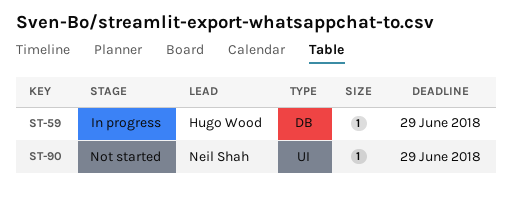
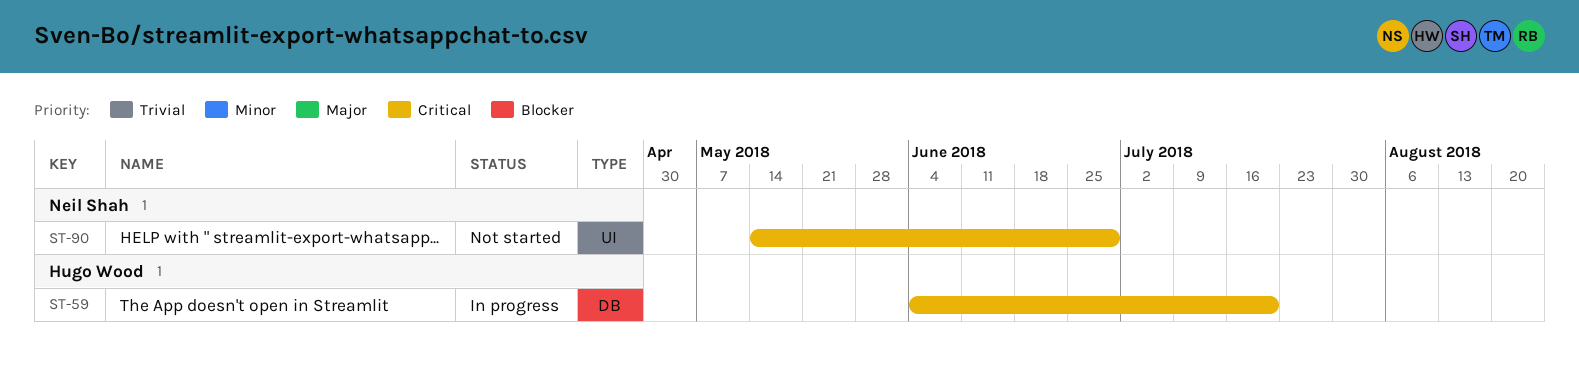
ST-59, due: Jun 29 -> Jul 20

